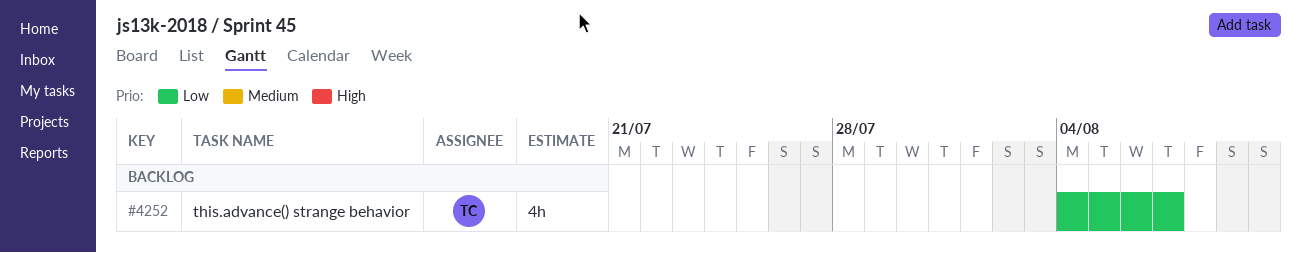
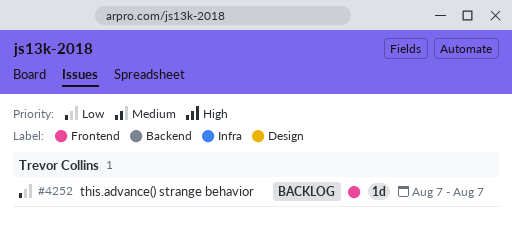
#4252, estimate: 4h -> 1d
#4252, start: Aug 4 -> Aug 7

